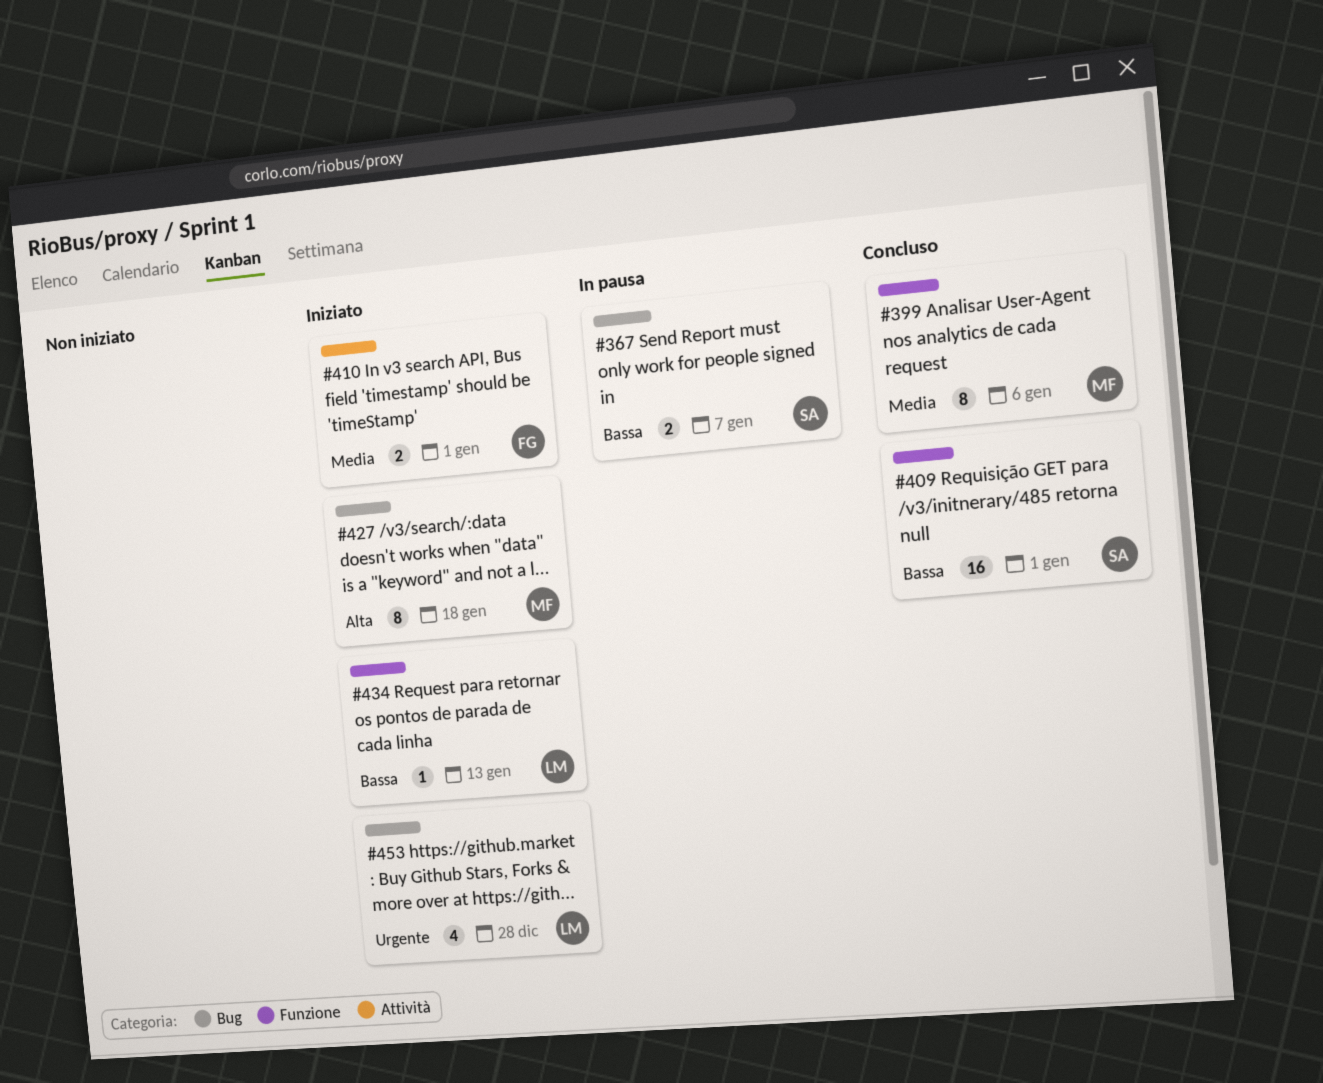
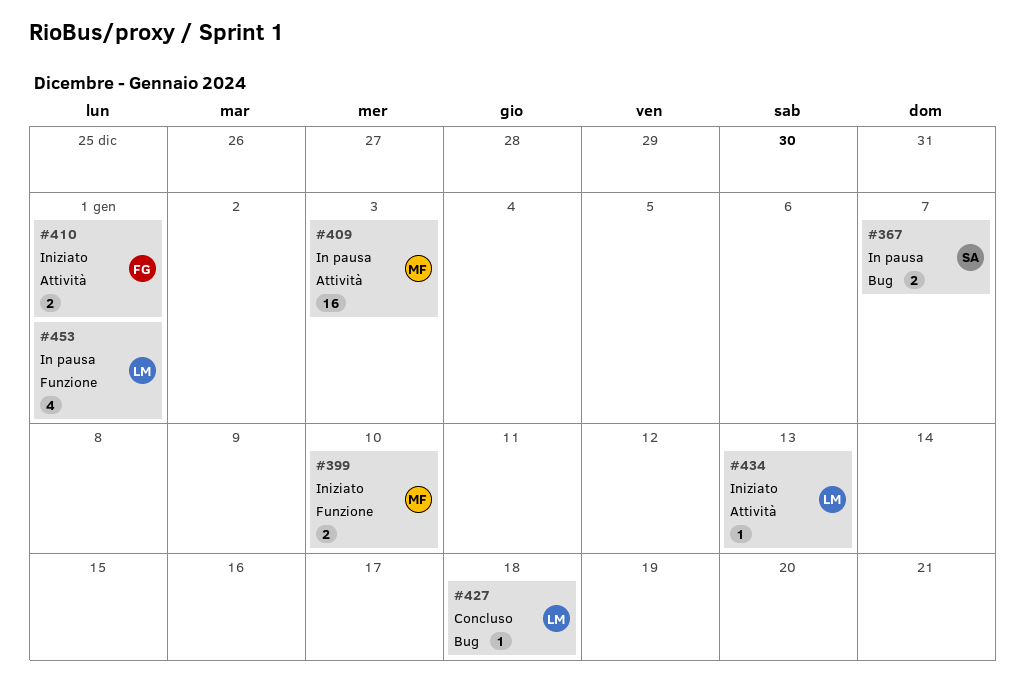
#399, status: Concluso -> Iniziato
#399, estimate: 8 -> 2
#399, due: Jan 6 -> Jan 10
#409, status: Concluso -> In pausa
#409, owner: SA -> MF
#409, label: Funzione -> Attività
#409, due: Jan 1 -> Jan 3
#427, status: Iniziato -> Concluso
#427, owner: MF -> LM
#427, estimate: 8 -> 1
#434, label: Funzione -> Attività
#453, status: Iniziato -> In pausa
#453, label: Bug -> Funzione
#453, due: Dec 28 -> Jan 1

